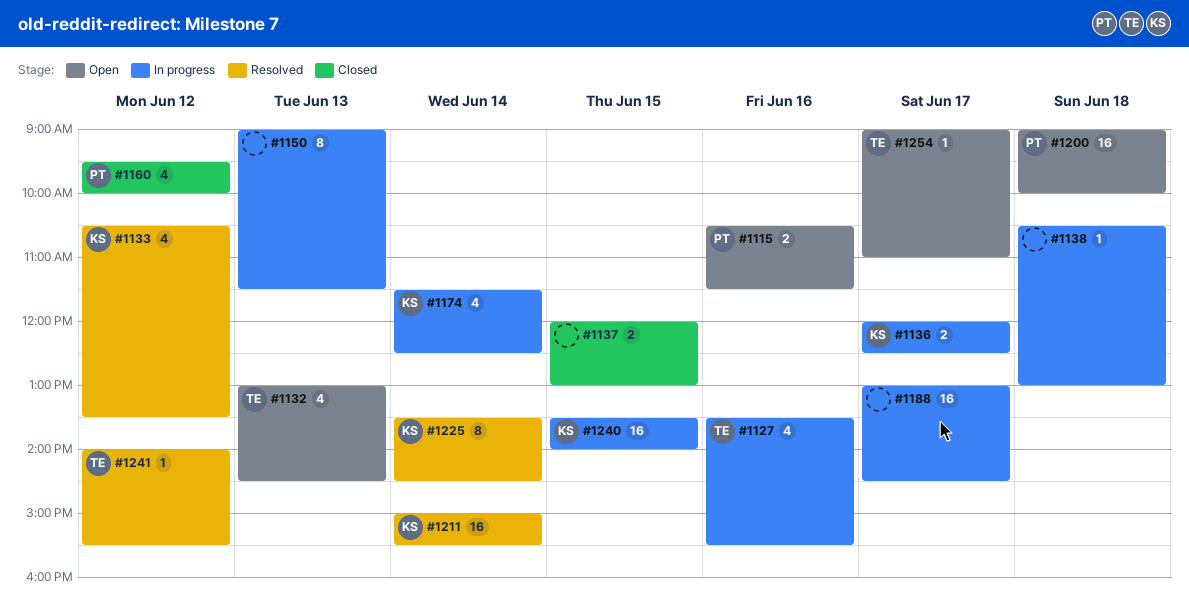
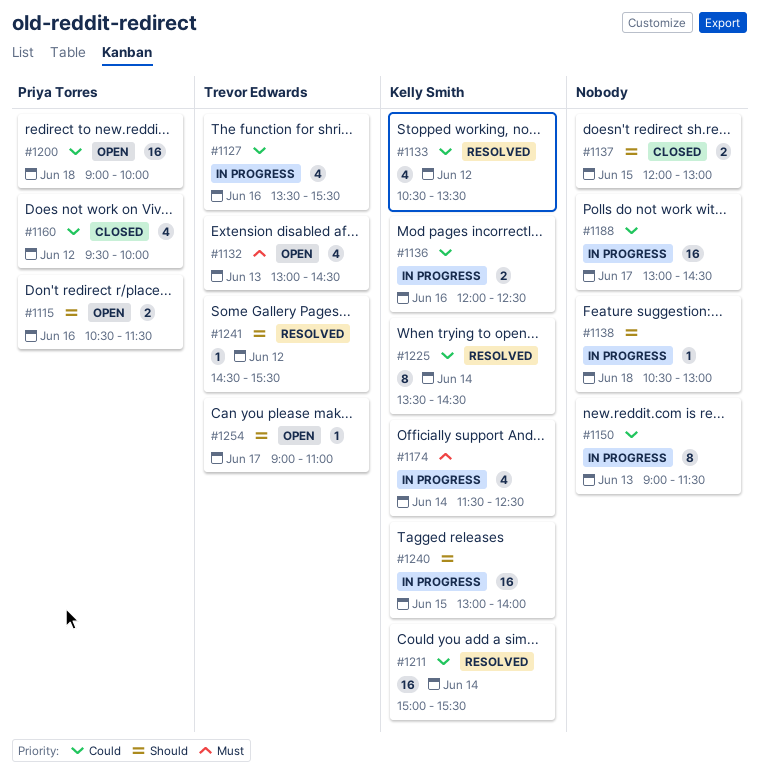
#1136, day: Jun 17 -> Jun 16
#1240, begins: 13:30 -> 13:00
#1241, begins: 14:00 -> 14:30

